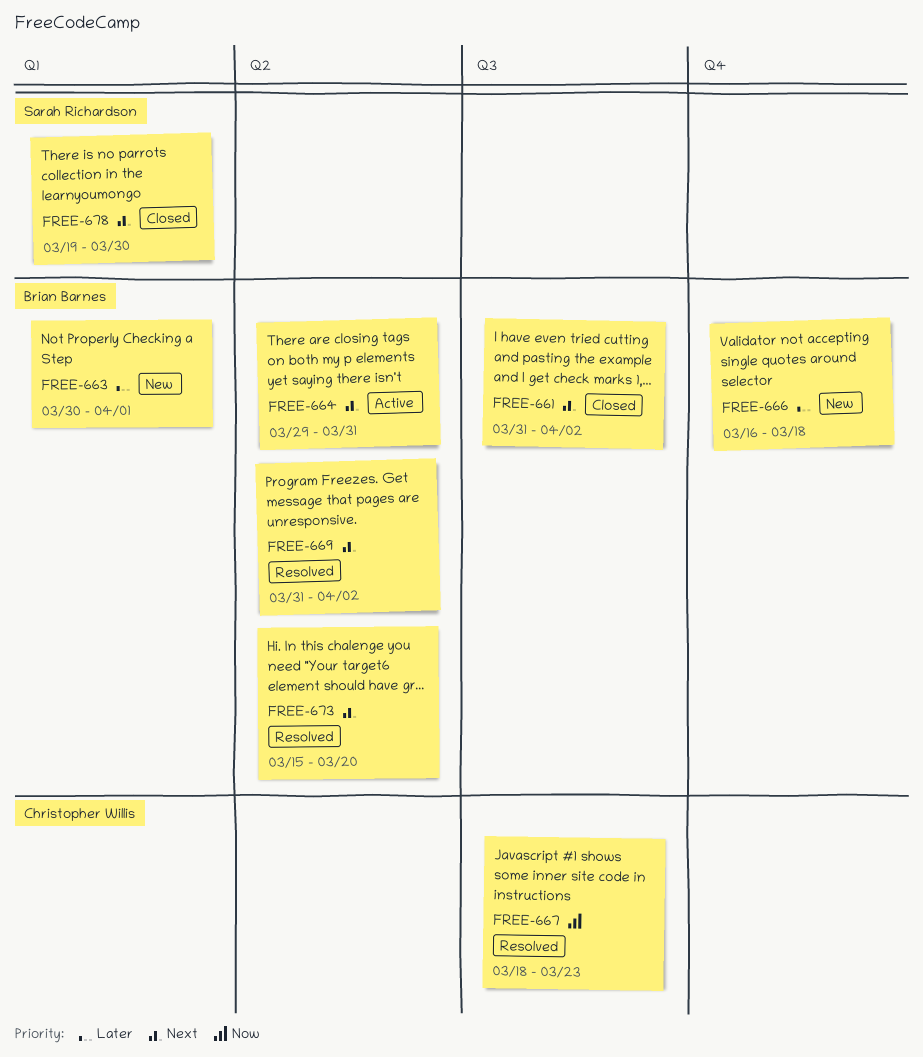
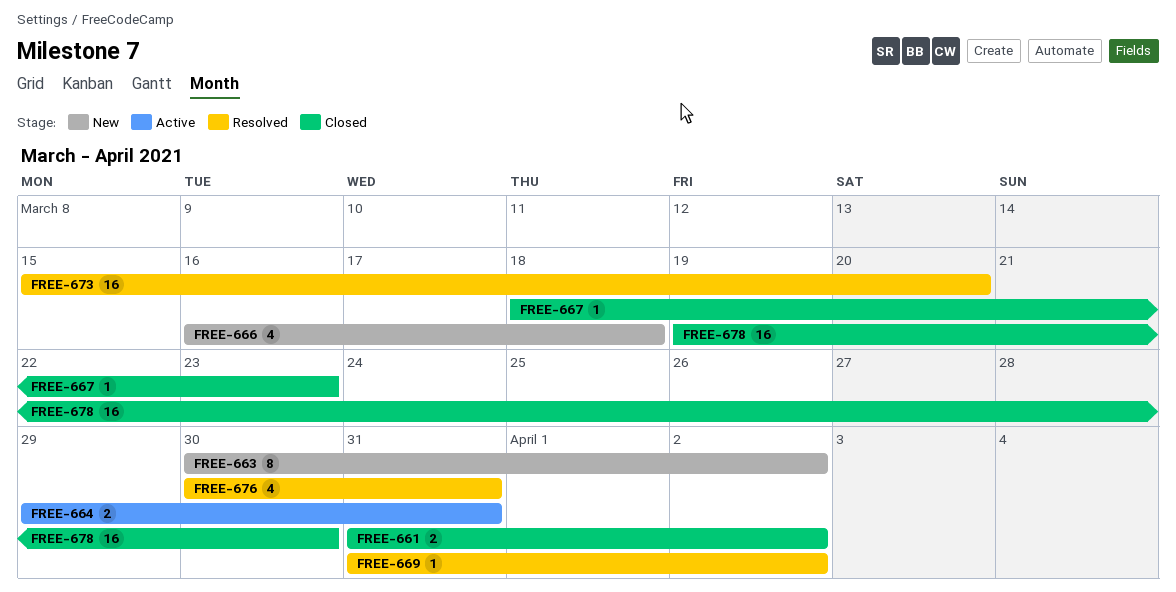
FREE-663, due: Apr 1 -> Apr 2
FREE-667, status: Resolved -> Closed
FREE-676: none -> present

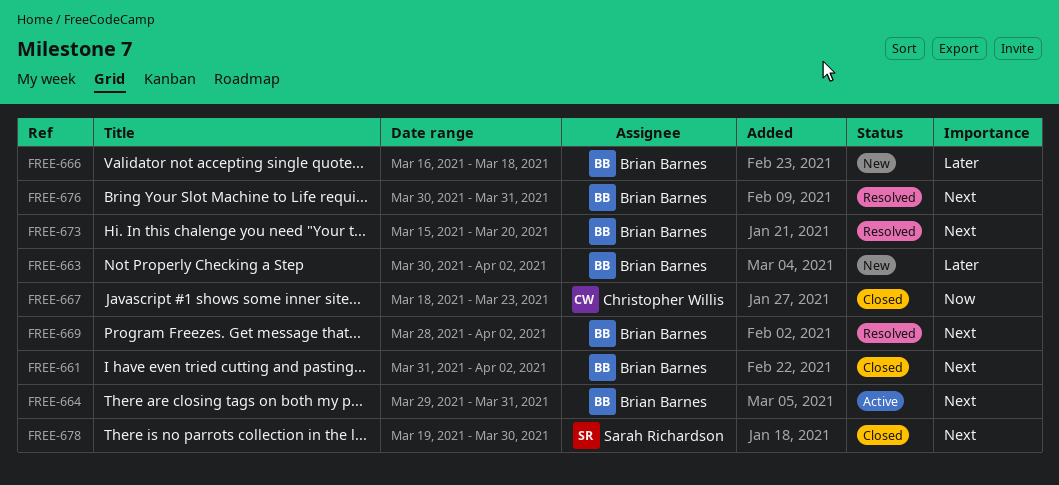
FREE-669, start: Mar 31 -> Mar 28

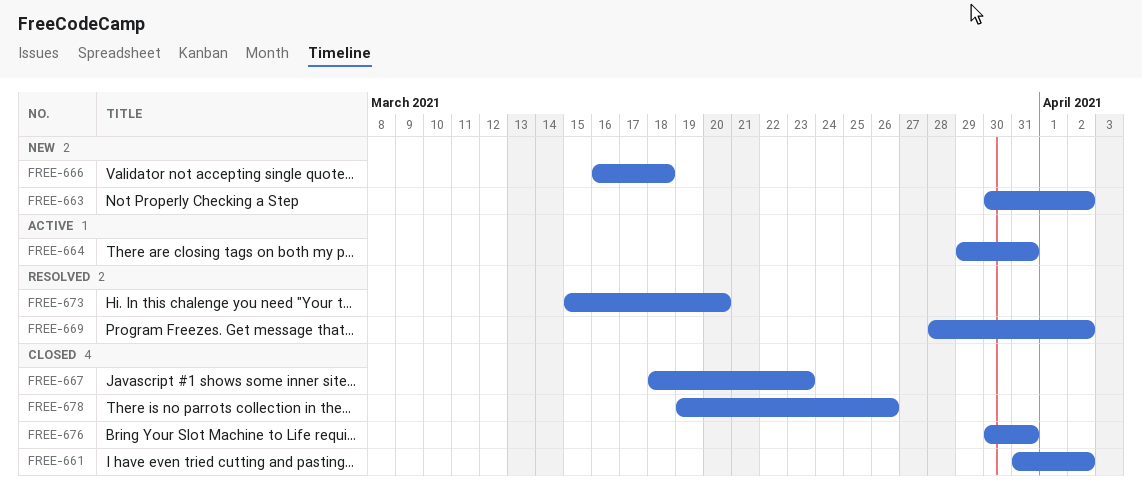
FREE-676, status: Resolved -> Closed
FREE-678, due: Mar 30 -> Mar 26

